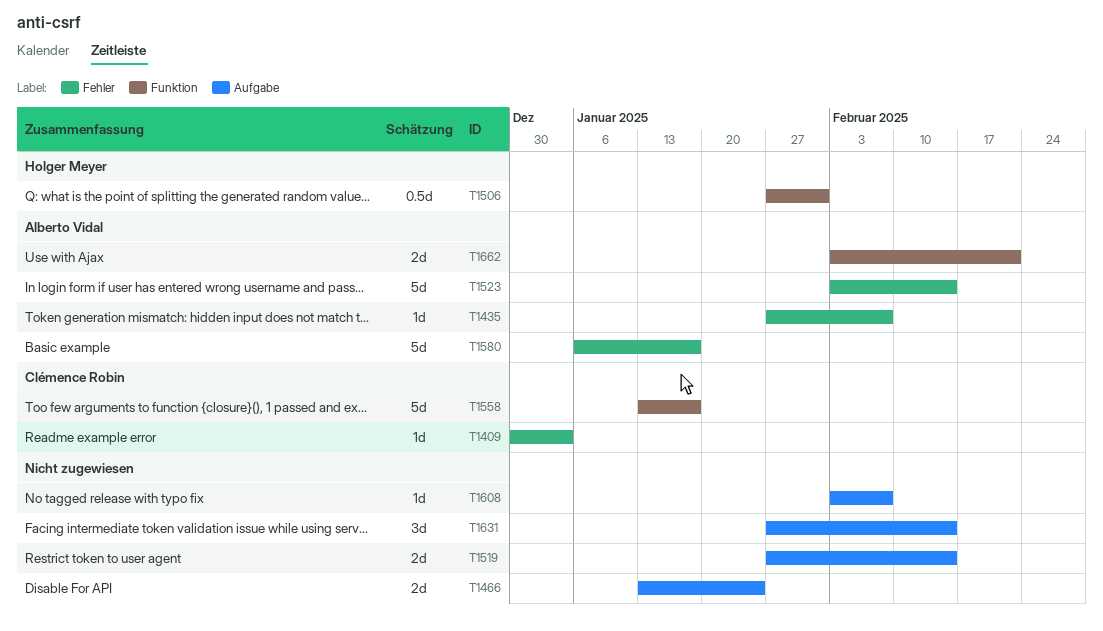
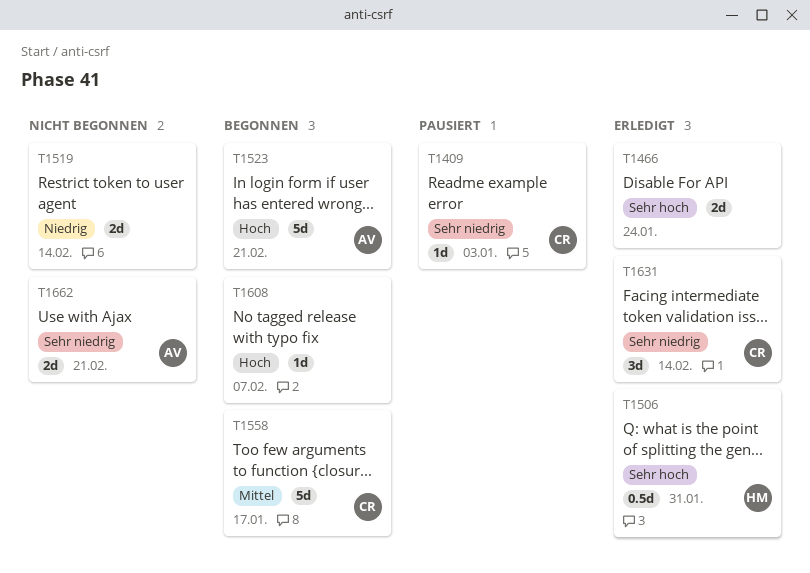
T1435: present -> none
T1523, due: Feb 14 -> Feb 21
T1580: present -> none
T1631, owner: none -> Clémence Robin

